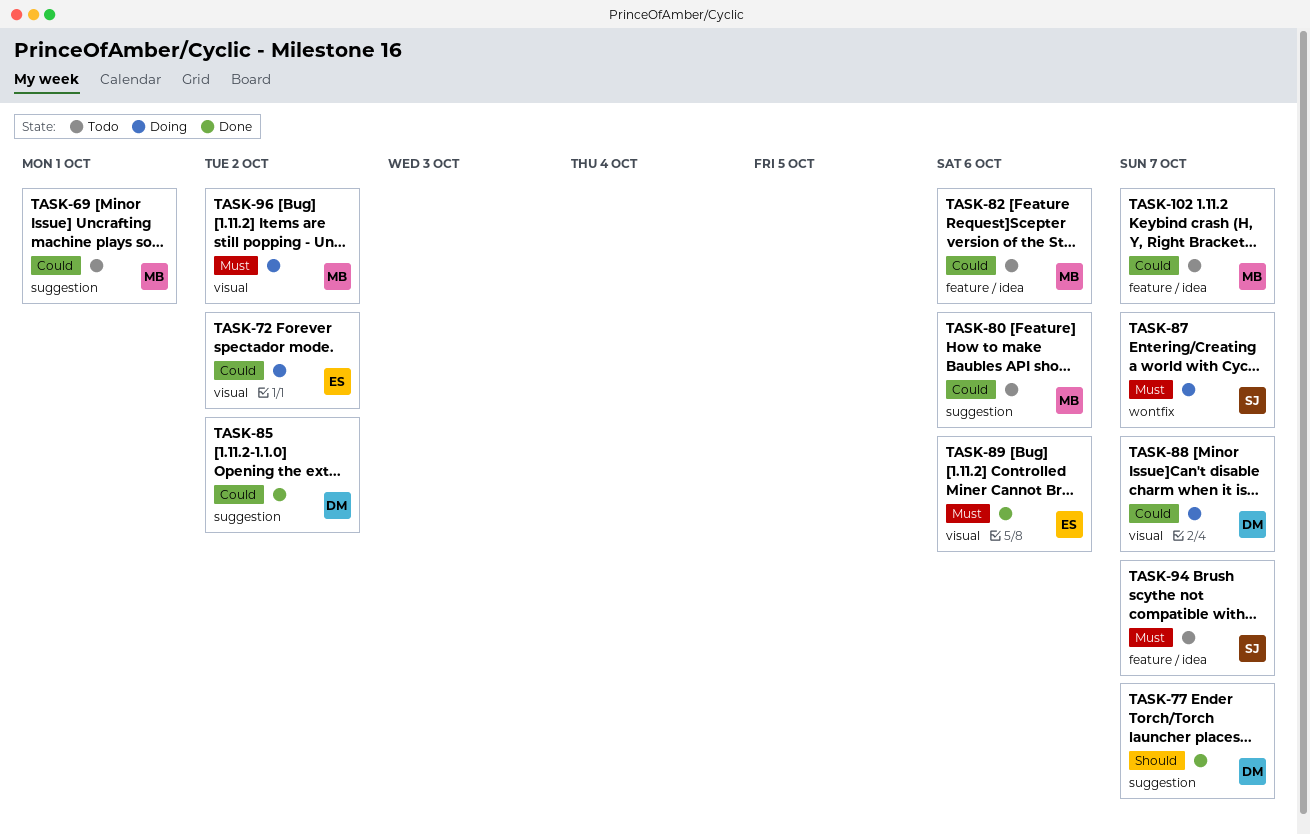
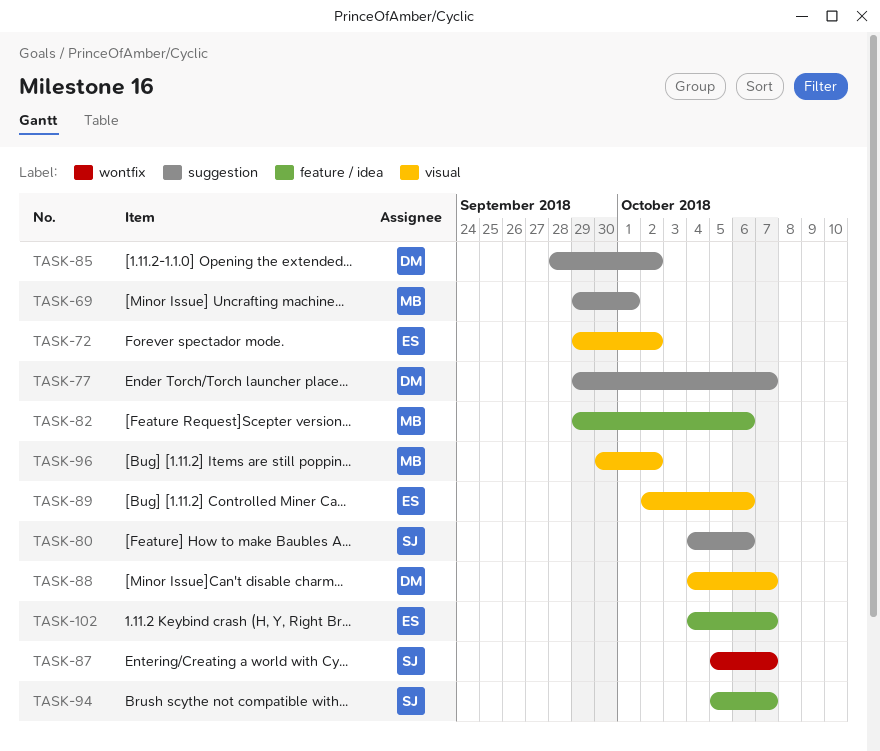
TASK-80, owner: MB -> SJ
TASK-102, owner: MB -> ES

